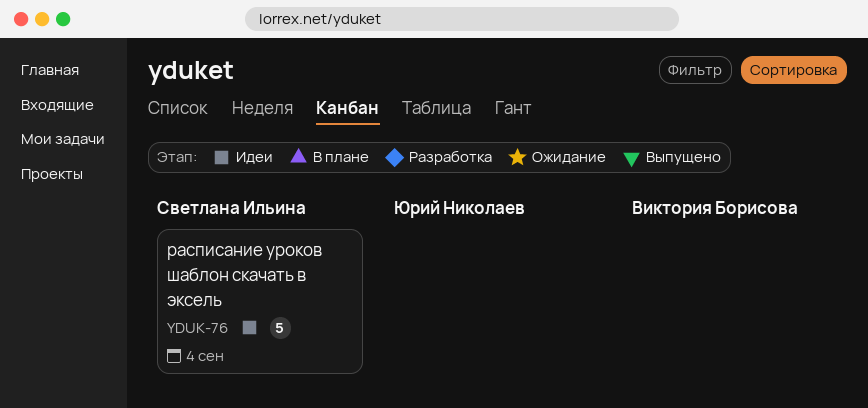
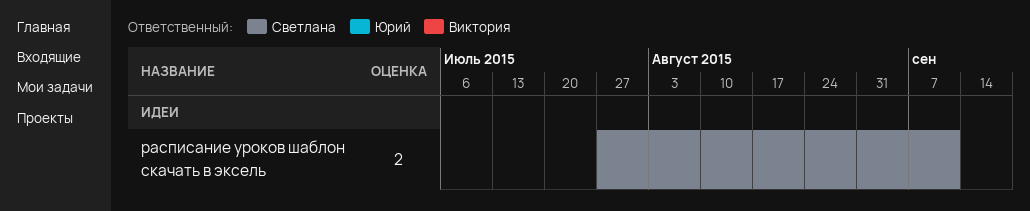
расписание уроков шаблон скачать в эксель, estimate: 5 -> 2
расписание уроков шаблон скачать в эксель, due: Sep 4 -> Sep 11

